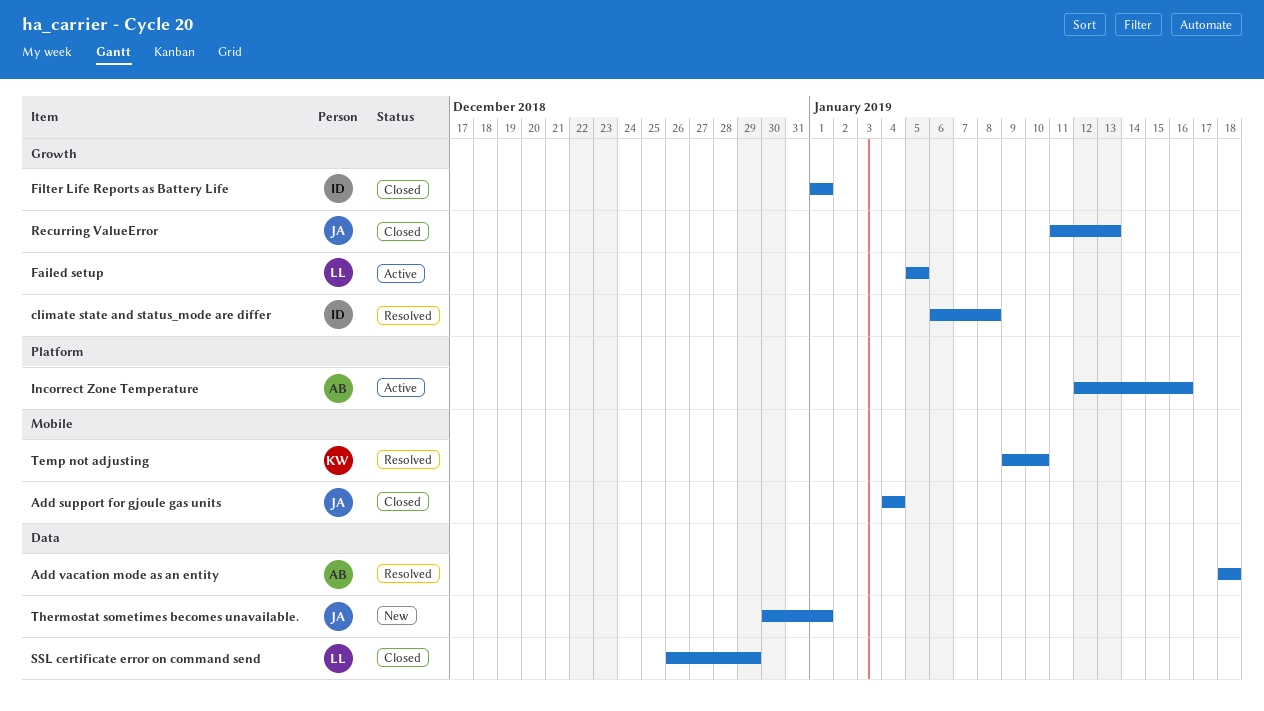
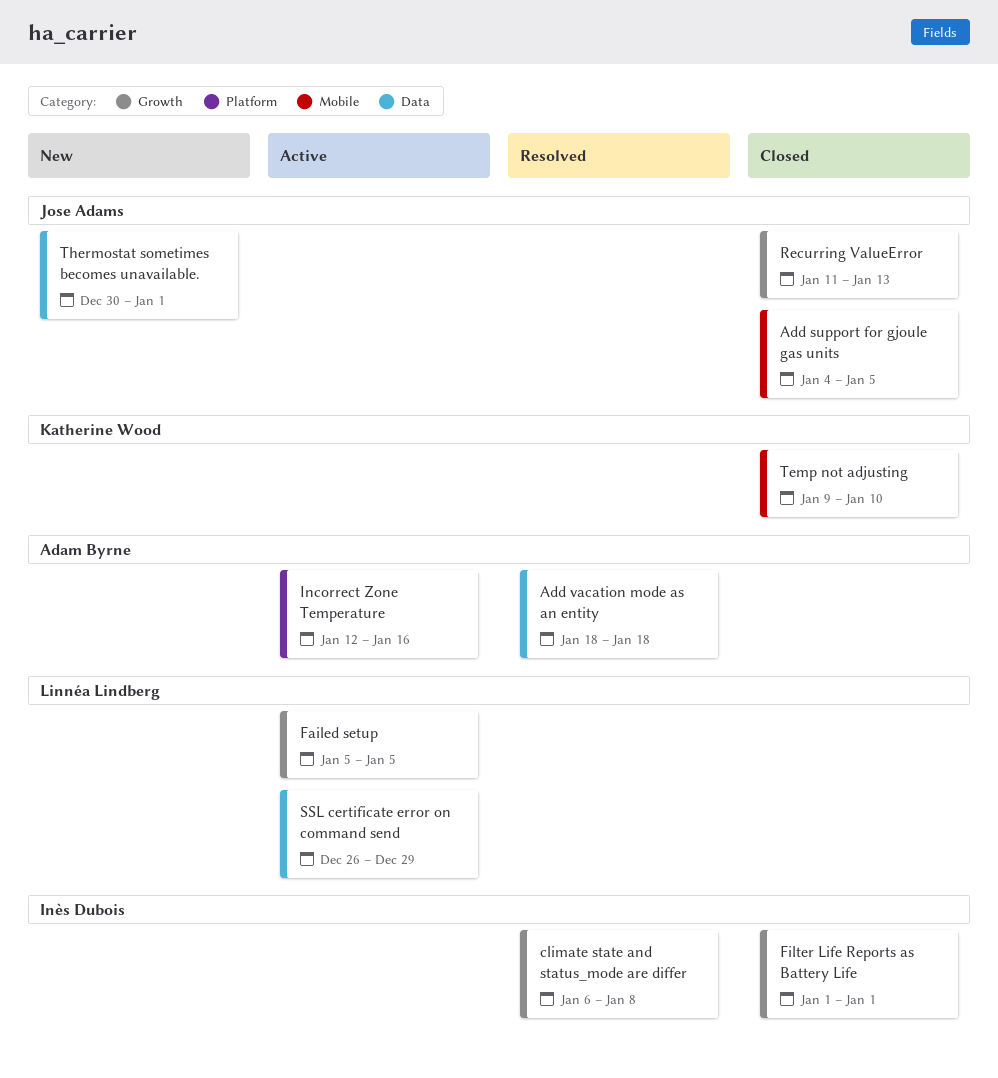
Add support for gjoule gas units, due: Jan 4 -> Jan 5
SSL certificate error on command send, status: Closed -> Active
Temp not adjusting, status: Resolved -> Closed

